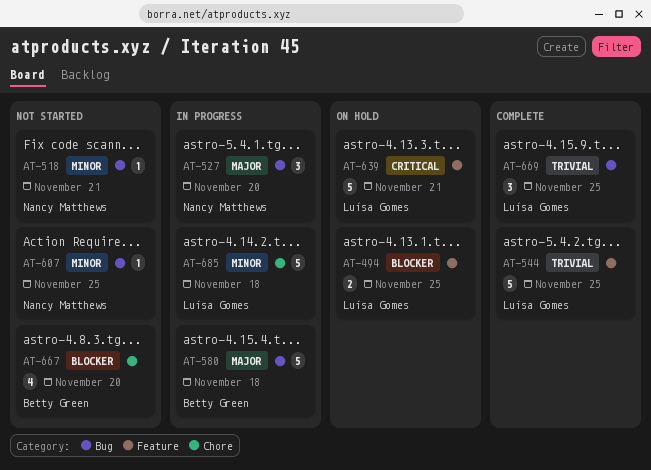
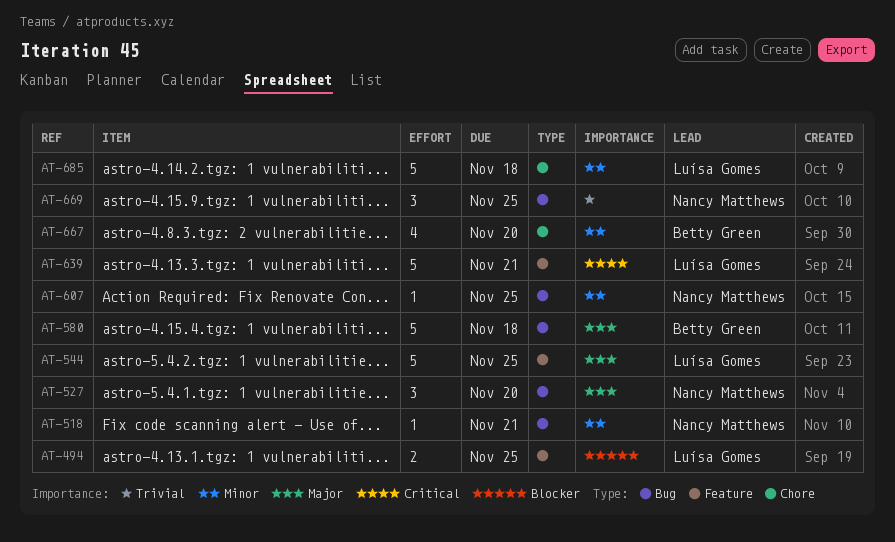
AT-544, priority: Trivial -> Major
AT-667, priority: Blocker -> Minor
AT-669, owner: Luísa Gomes -> Nancy Matthews

